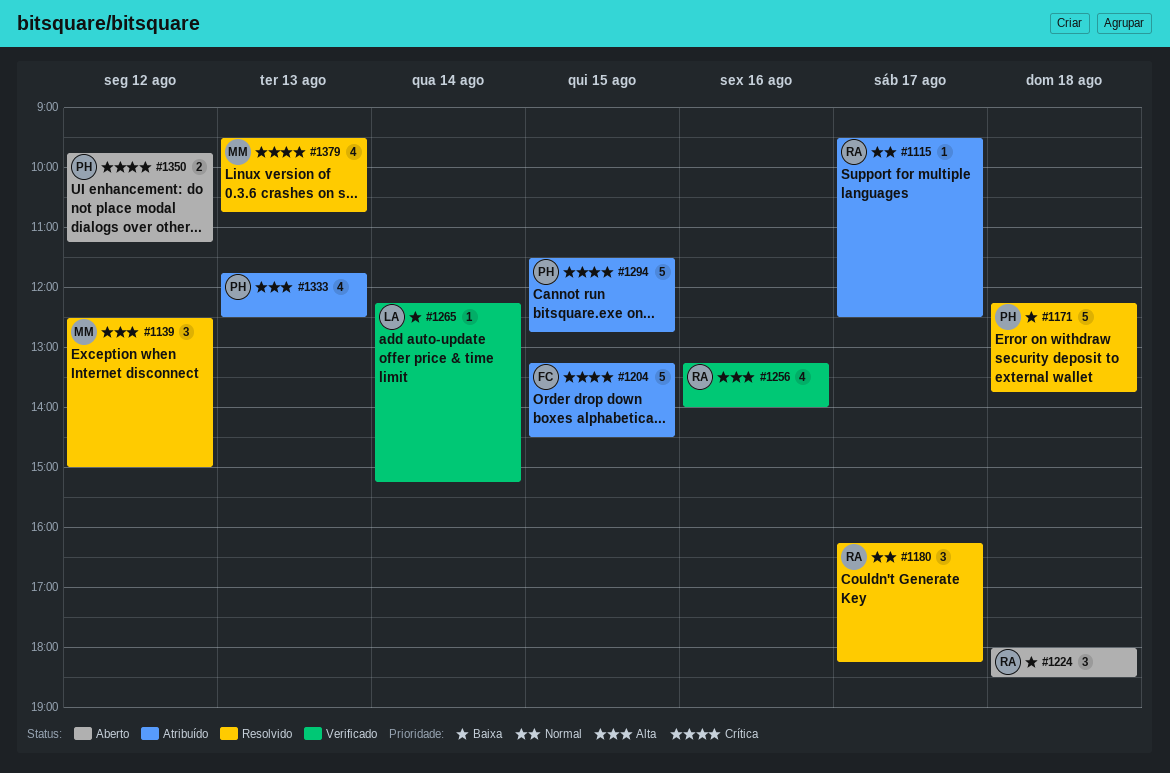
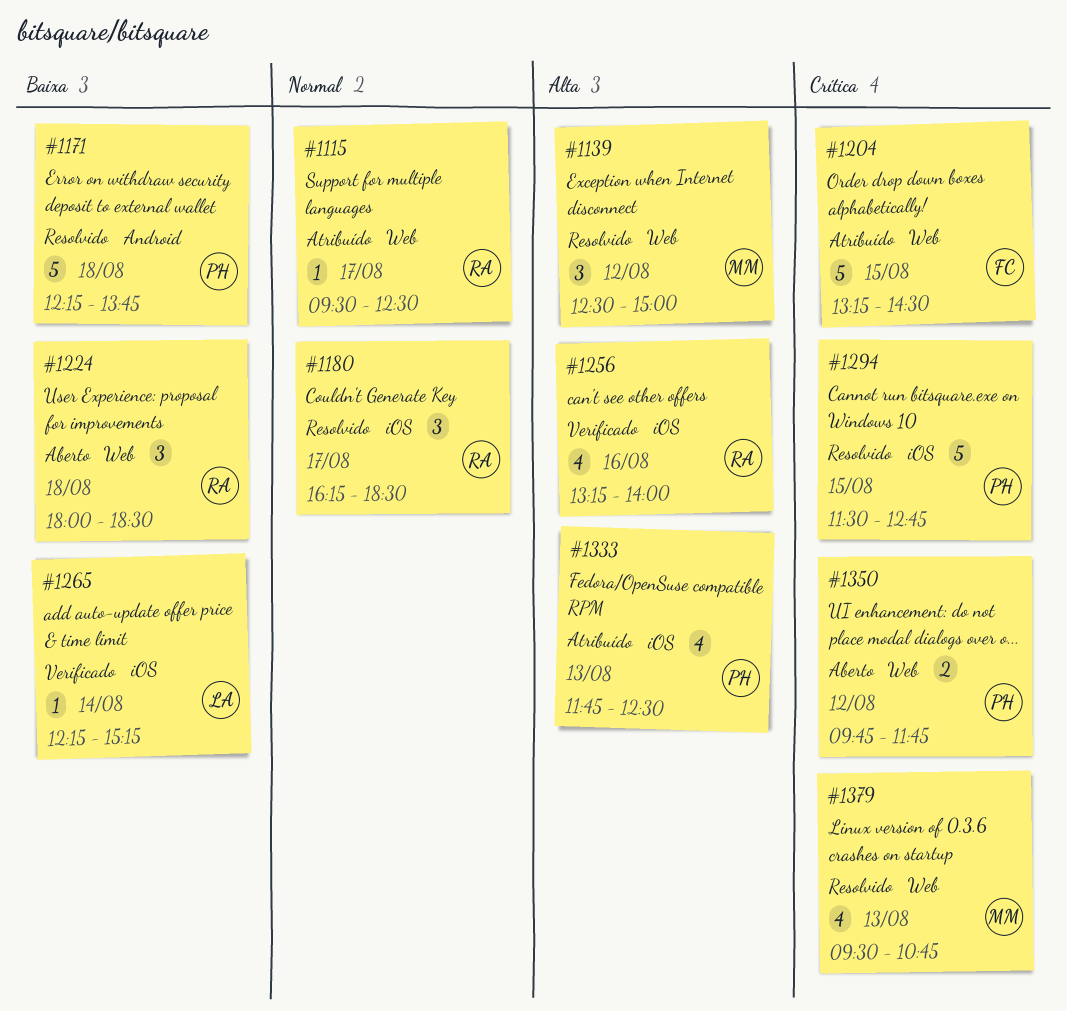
#1180, ends: 18:15 -> 18:30
#1294, status: Atribuído -> Resolvido
#1350, ends: 11:15 -> 11:45

